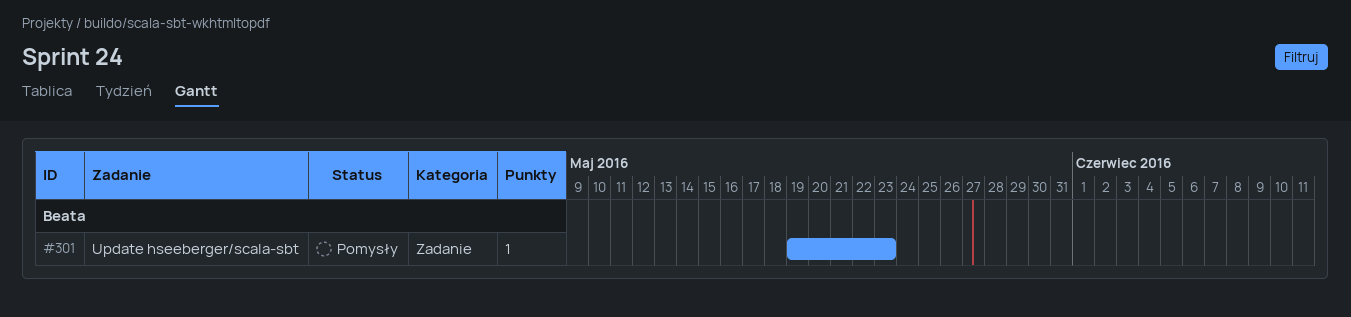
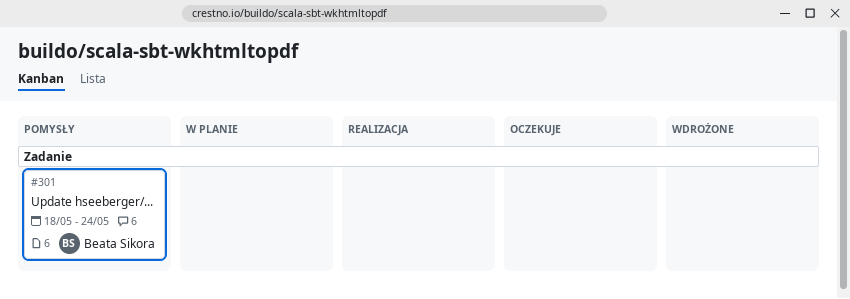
#301, start: May 19 -> May 18
#301, due: May 23 -> May 24

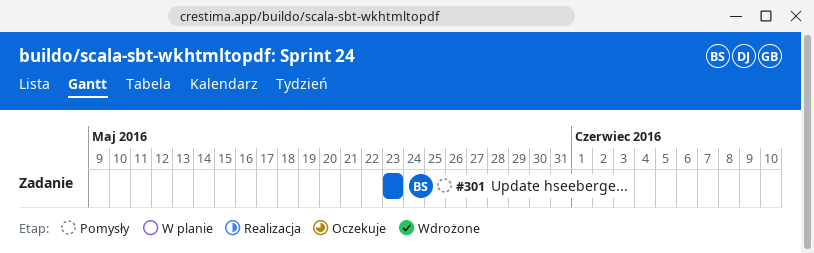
#301, start: May 18 -> May 23
#301, due: May 24 -> May 23

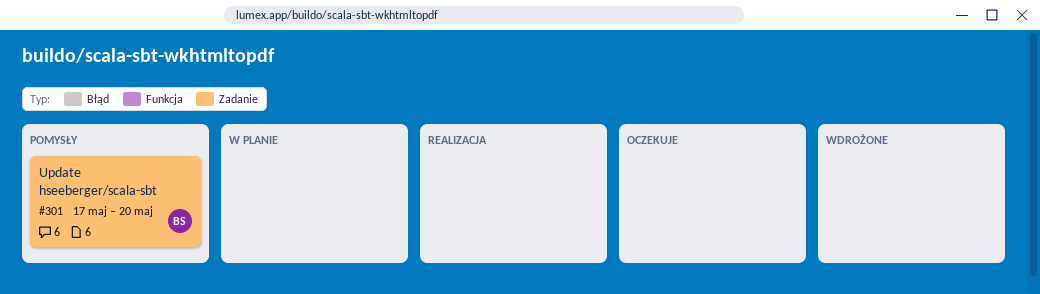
#301, start: May 23 -> May 17
#301, due: May 23 -> May 20

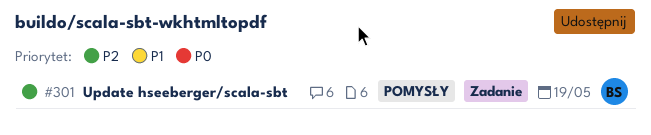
#301, due: May 20 -> May 19

